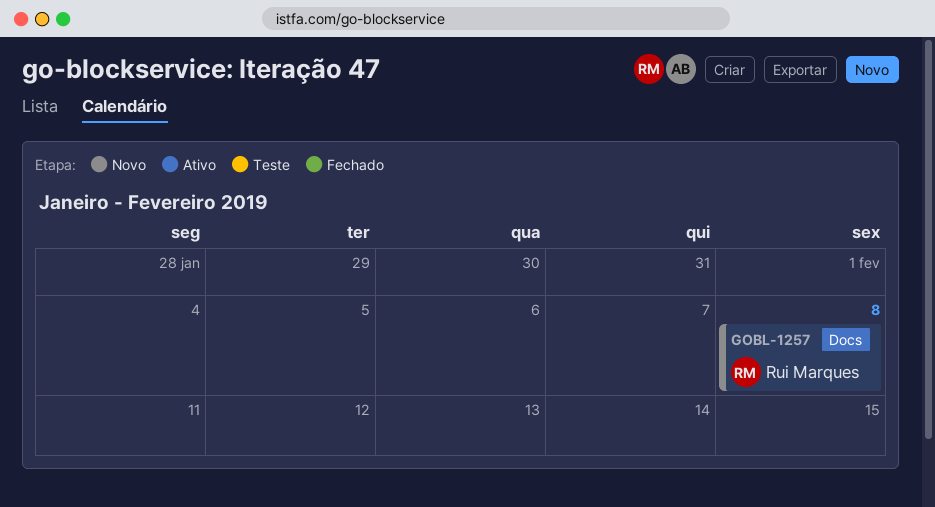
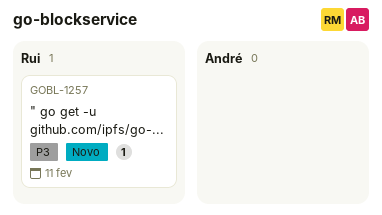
GOBL-1257, due: Feb 8 -> Feb 11

